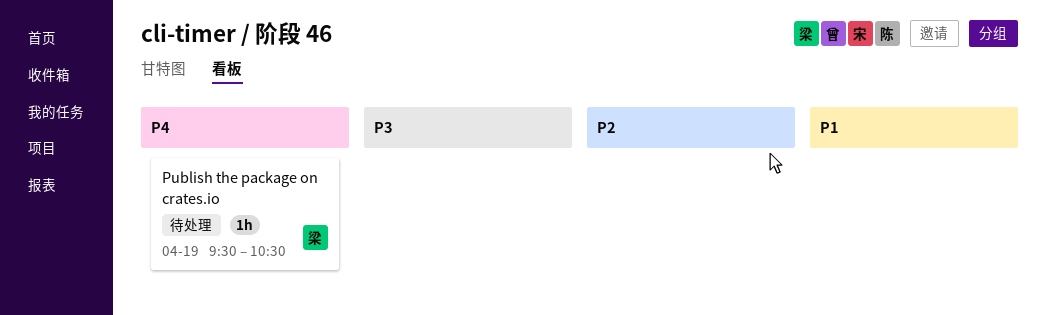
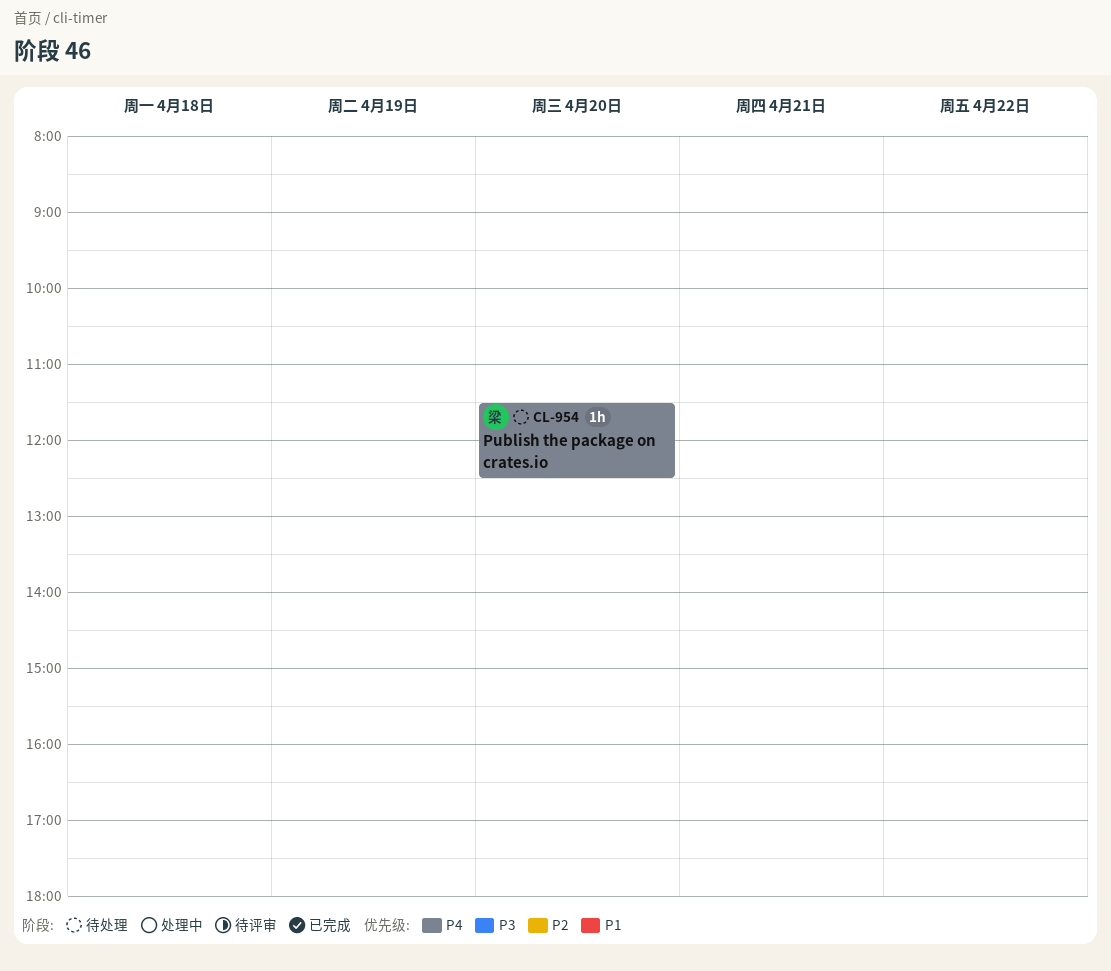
Publish the package on crates.io, day: Apr 19 -> Apr 20
Publish the package on crates.io, begins: 09:30 -> 11:30
Publish the package on crates.io, ends: 10:30 -> 12:30

